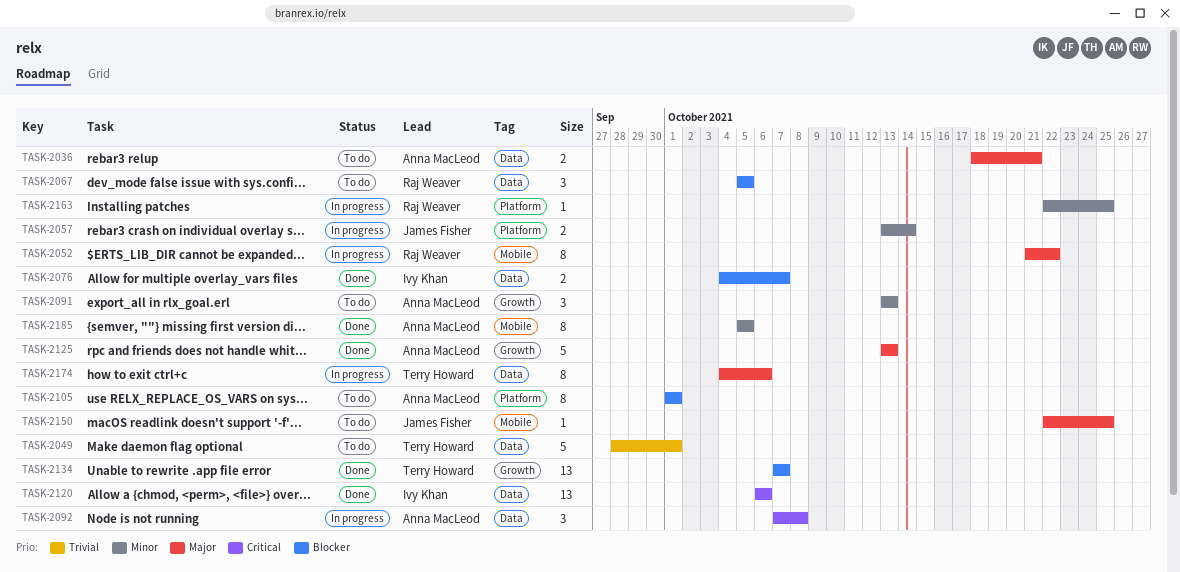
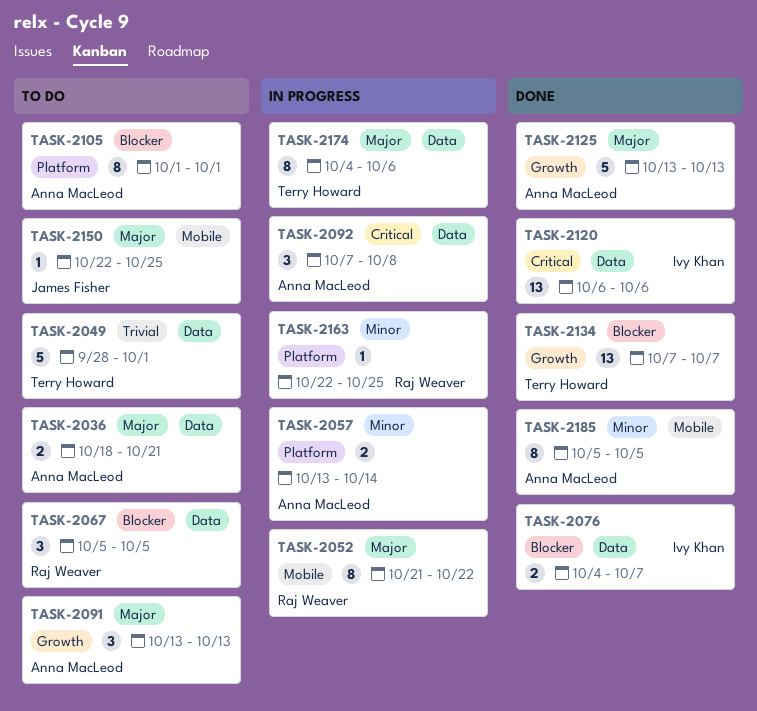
TASK-2057, owner: James Fisher -> Anna MacLeod
TASK-2091, priority: Minor -> Major

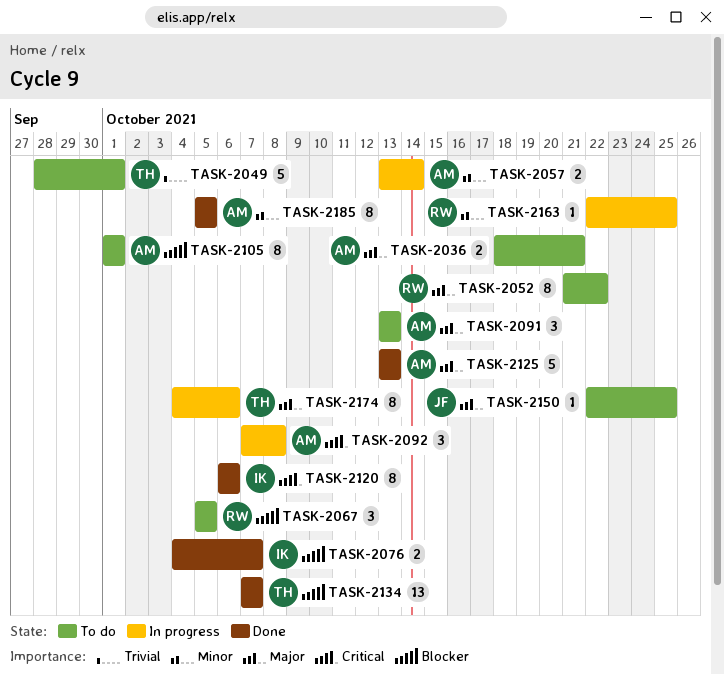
TASK-2052, status: In progress -> To do
TASK-2120, estimate: 13 -> 8

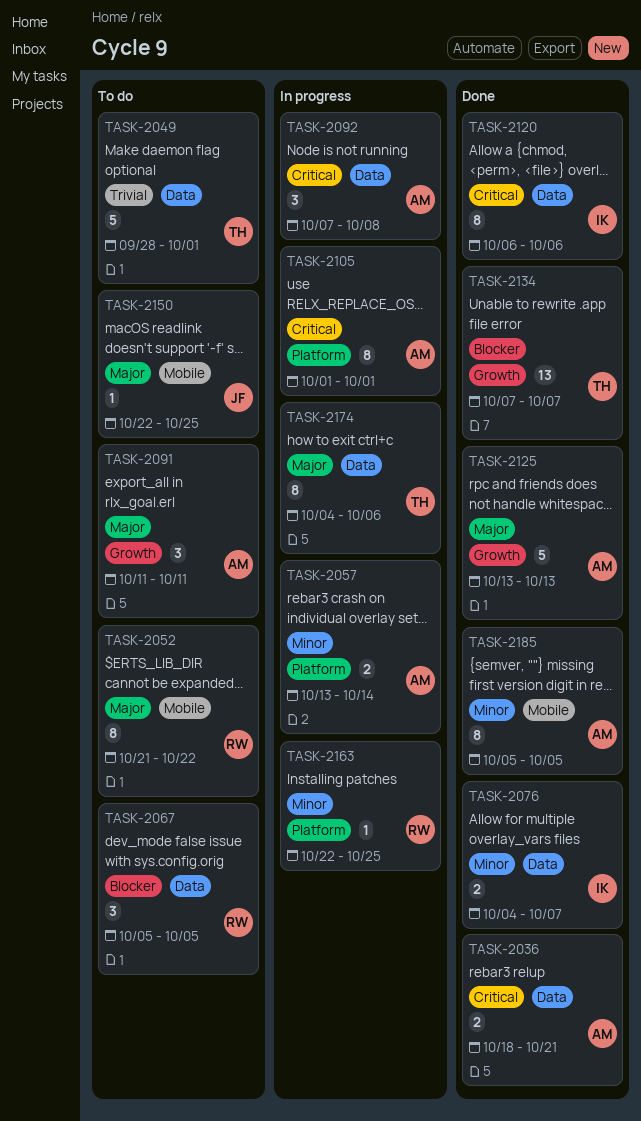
TASK-2036, status: To do -> Done
TASK-2036, priority: Major -> Critical
TASK-2076, priority: Blocker -> Minor
TASK-2091, start: Oct 13 -> Oct 11
TASK-2091, due: Oct 13 -> Oct 11
TASK-2105, status: To do -> In progress
TASK-2105, priority: Blocker -> Critical

